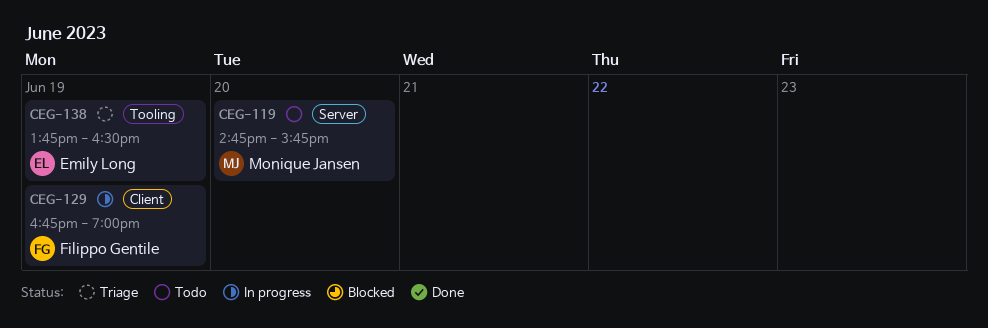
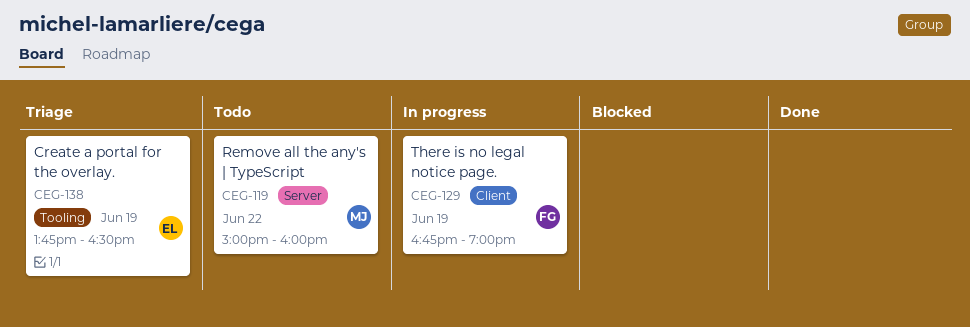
CEG-119, day: Jun 20 -> Jun 22
CEG-119, begins: 14:45 -> 15:00
CEG-119, ends: 15:45 -> 16:00

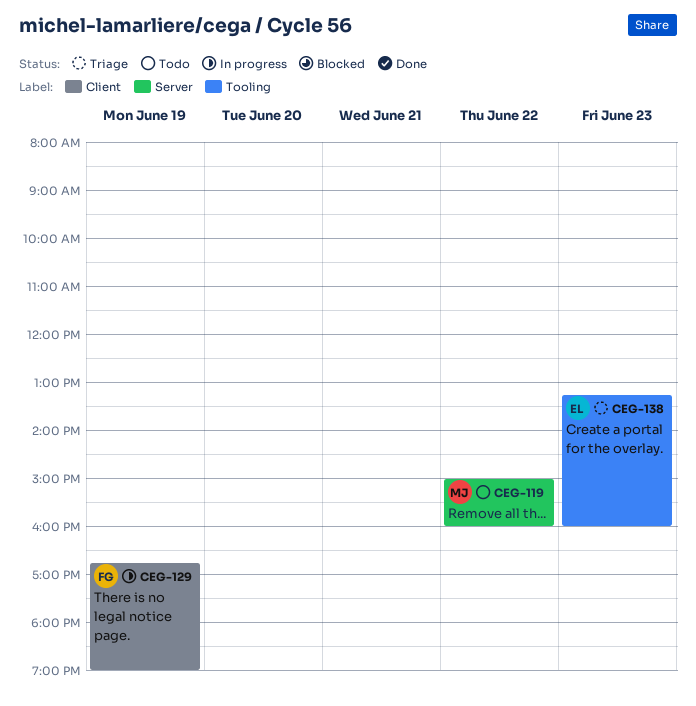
CEG-138, day: Jun 19 -> Jun 23
CEG-138, begins: 13:45 -> 13:15
CEG-138, ends: 16:30 -> 16:00

